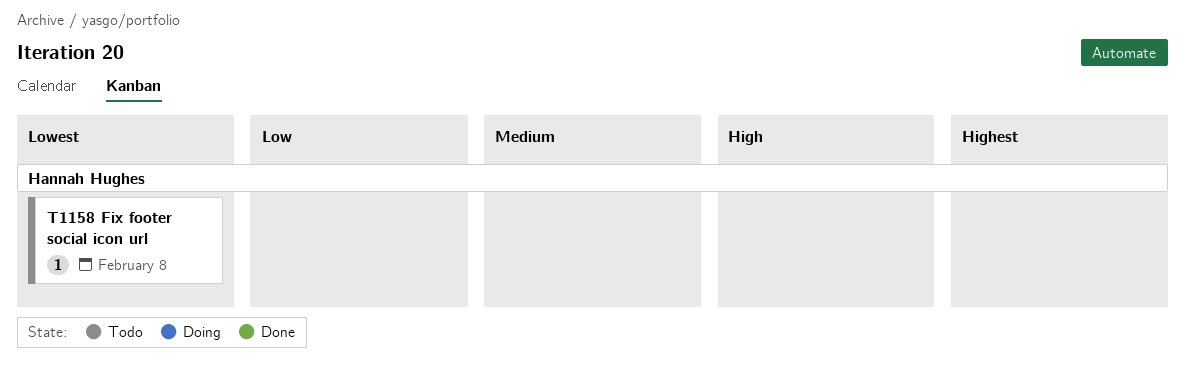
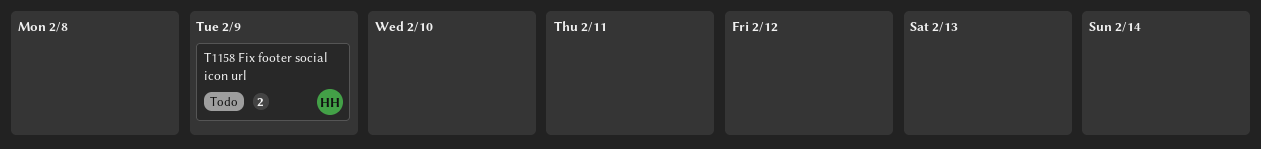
T1158, estimate: 1 -> 2
T1158, due: Feb 8 -> Feb 9

